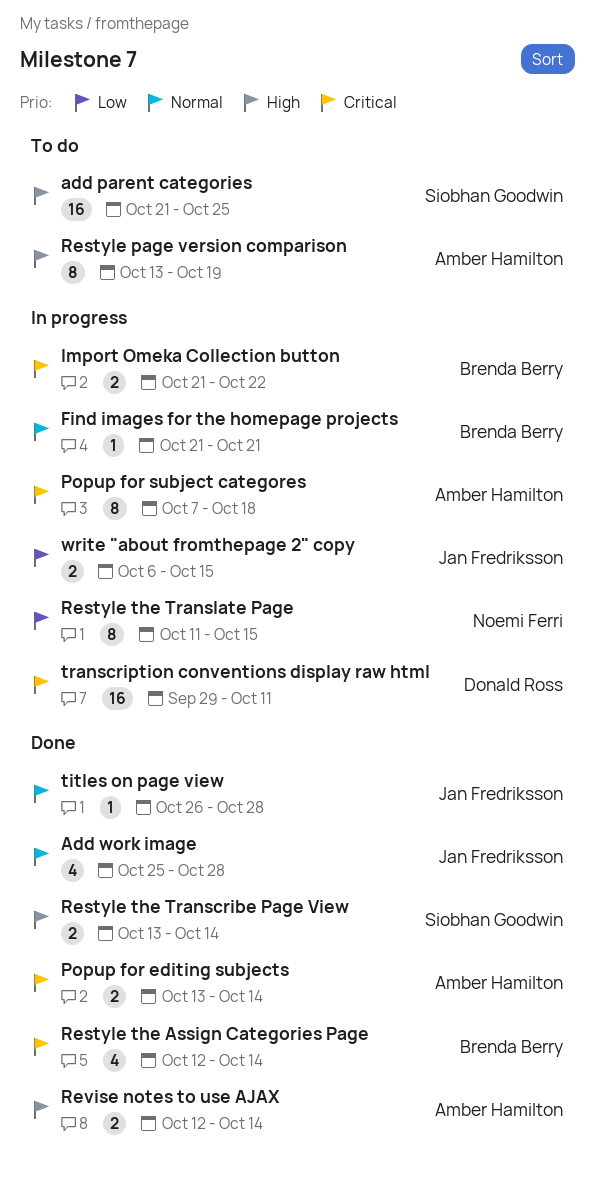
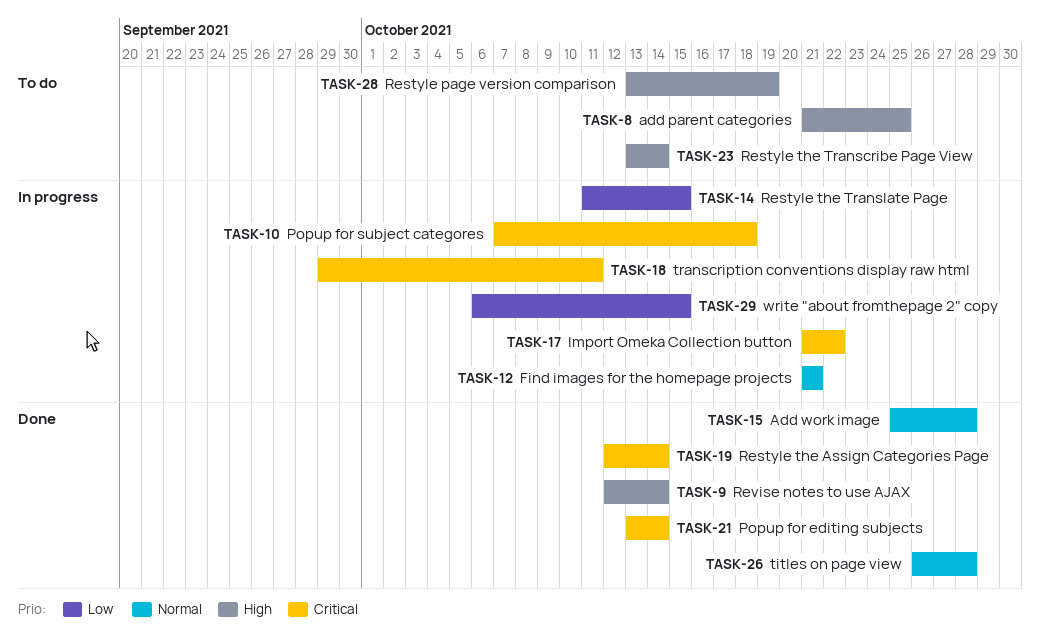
Restyle the Transcribe Page View, status: Done -> To do

